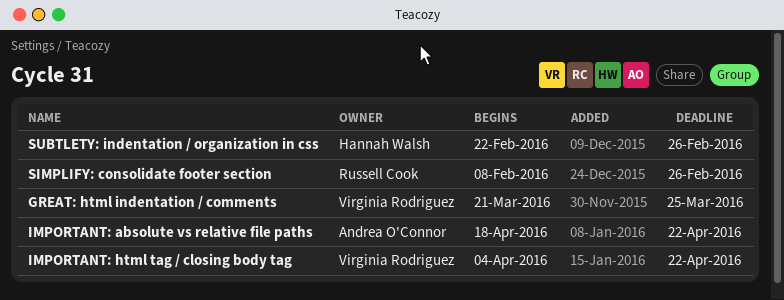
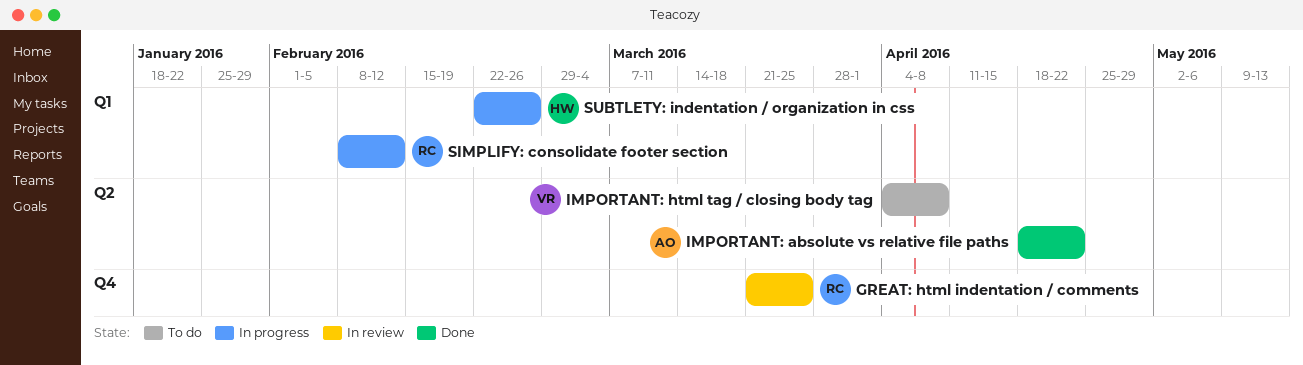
GREAT: html indentation / comments, owner: Virginia Rodriguez -> Russell Cook
IMPORTANT: html tag / closing body tag, due: Apr 22 -> Apr 8
SIMPLIFY: consolidate footer section, due: Feb 26 -> Feb 12

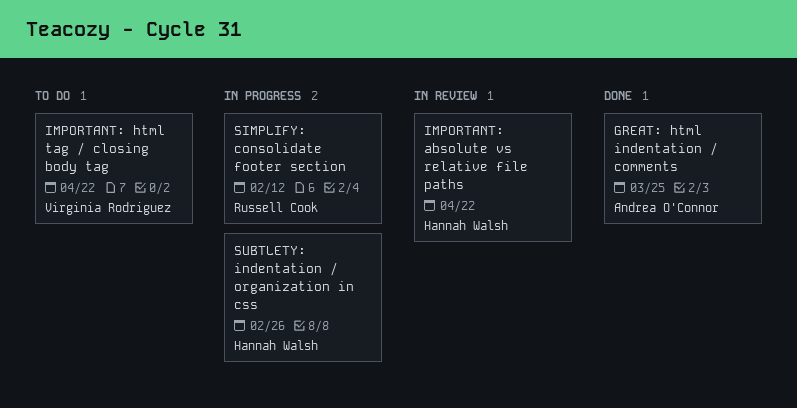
GREAT: html indentation / comments, status: In review -> Done
GREAT: html indentation / comments, owner: Russell Cook -> Andrea O'Connor
IMPORTANT: absolute vs relative file paths, status: Done -> In review
IMPORTANT: absolute vs relative file paths, owner: Andrea O'Connor -> Hannah Walsh
IMPORTANT: html tag / closing body tag, due: Apr 8 -> Apr 22

